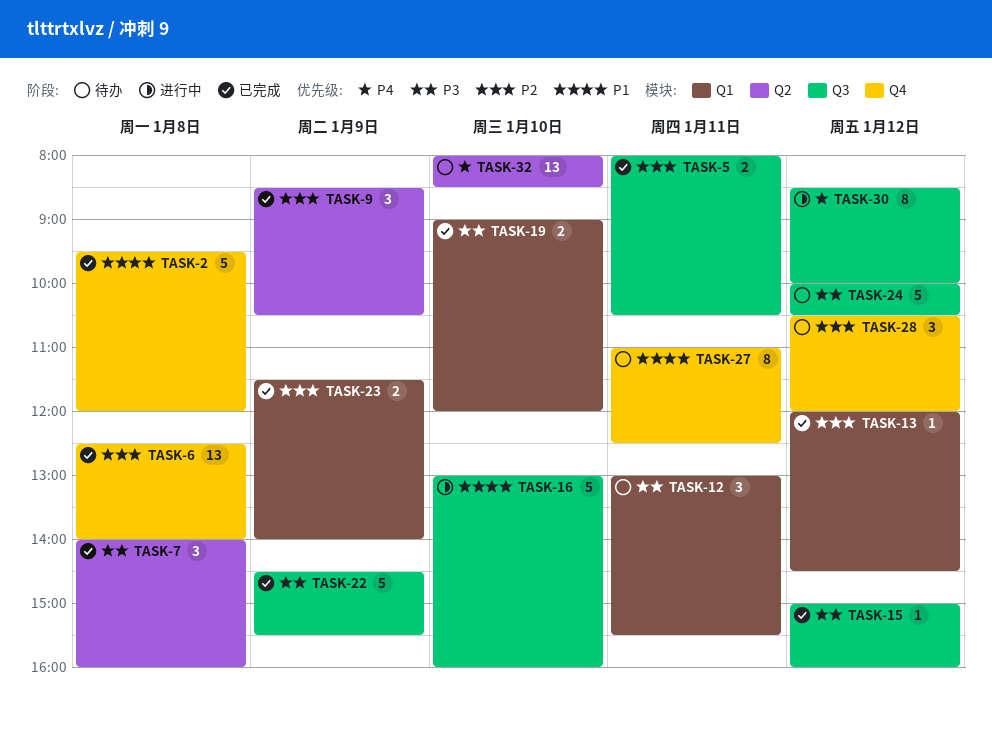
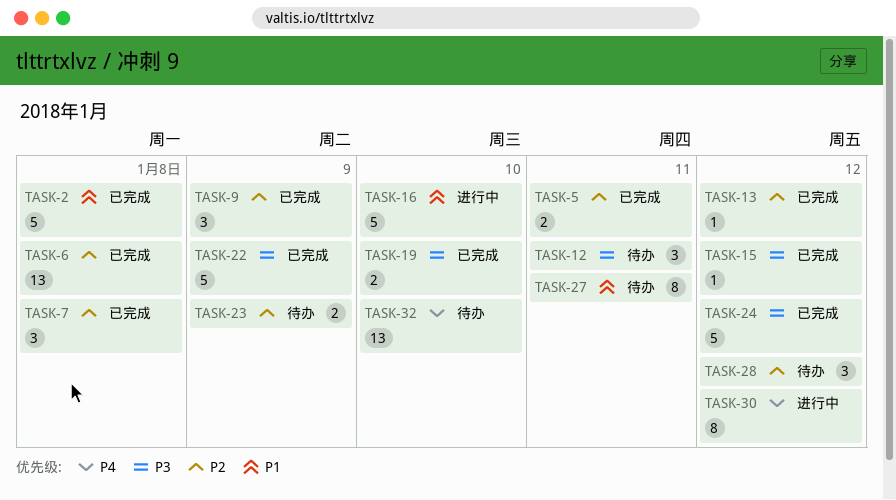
TASK-7, priority: P3 -> P2
TASK-23, status: 已完成 -> 待办
TASK-24, status: 待办 -> 已完成

